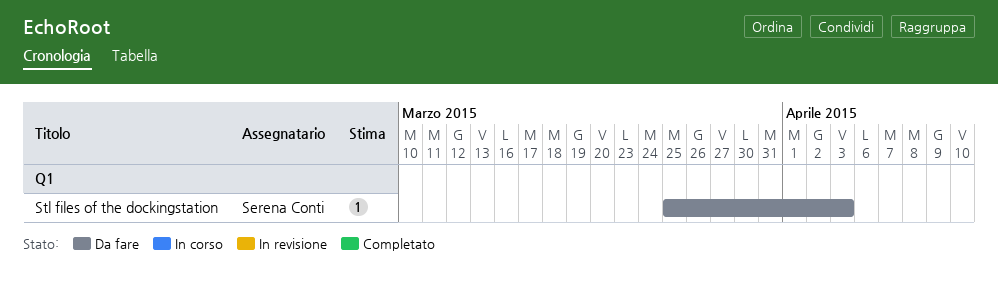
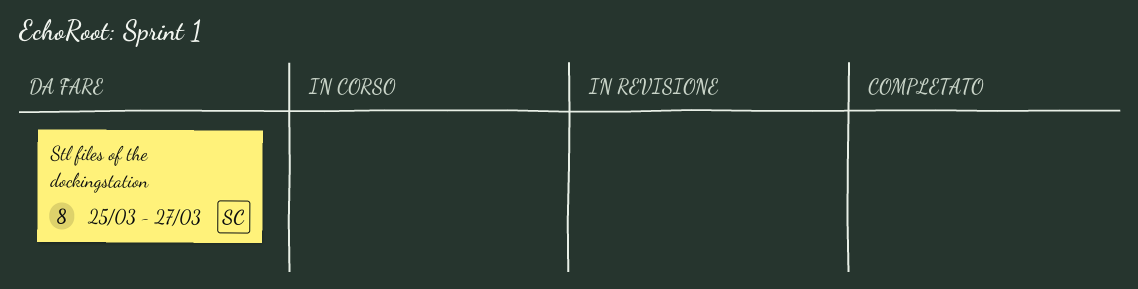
Stl files of the dockingstation, estimate: 1 -> 8
Stl files of the dockingstation, due: Apr 3 -> Mar 27

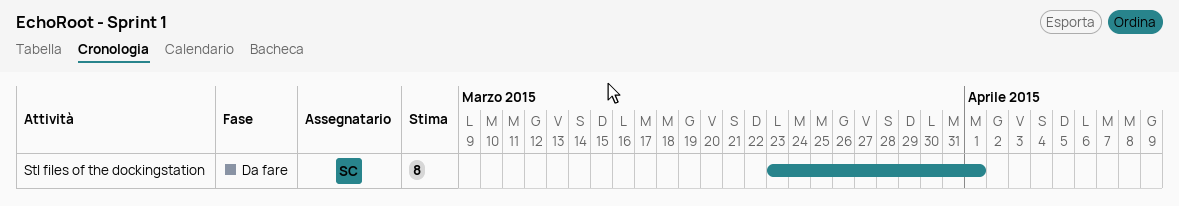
Stl files of the dockingstation, start: Mar 25 -> Mar 23
Stl files of the dockingstation, due: Mar 27 -> Apr 1

